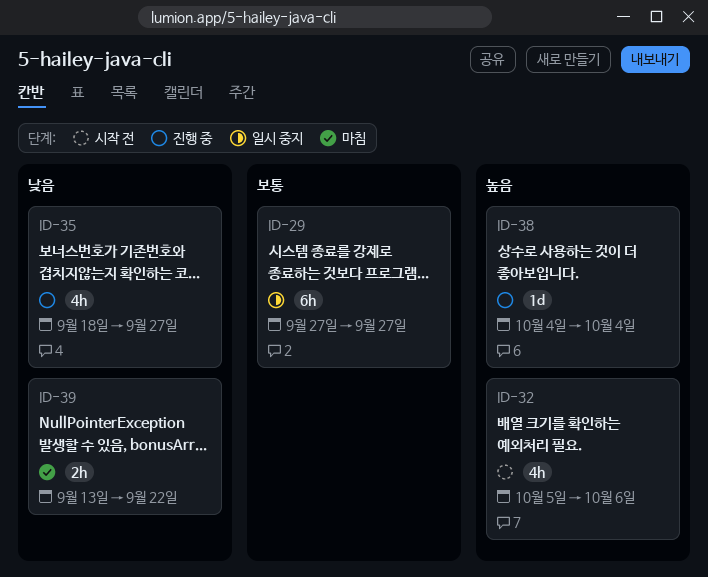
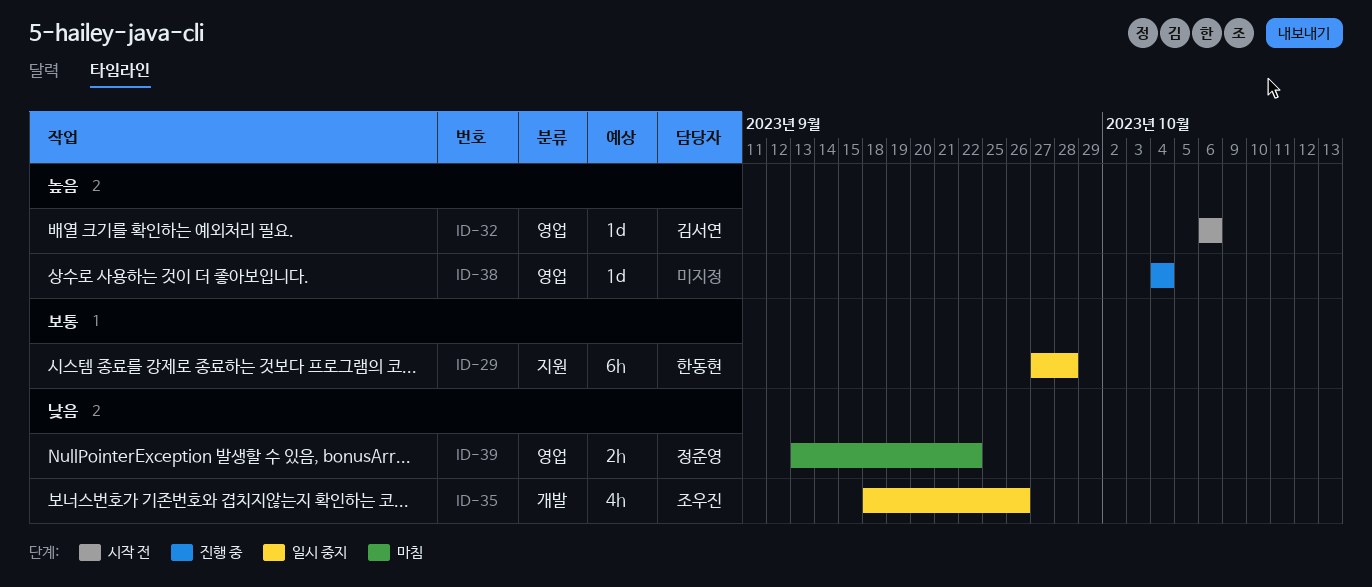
ID-29, due: Sep 27 -> Sep 28
ID-32, estimate: 4h -> 1d
ID-32, start: Oct 5 -> Oct 6
ID-35, status: 진행 중 -> 일시 중지
ID-35, due: Sep 27 -> Sep 26

